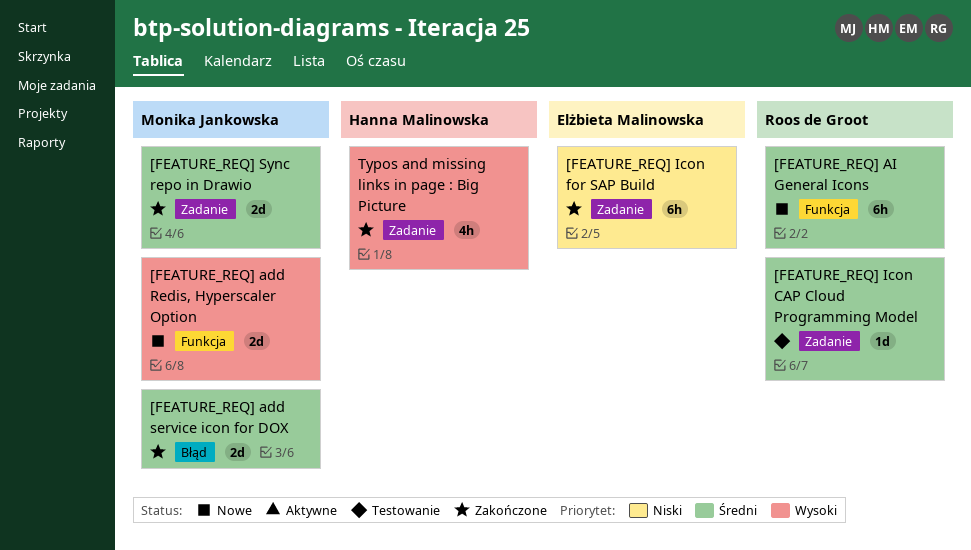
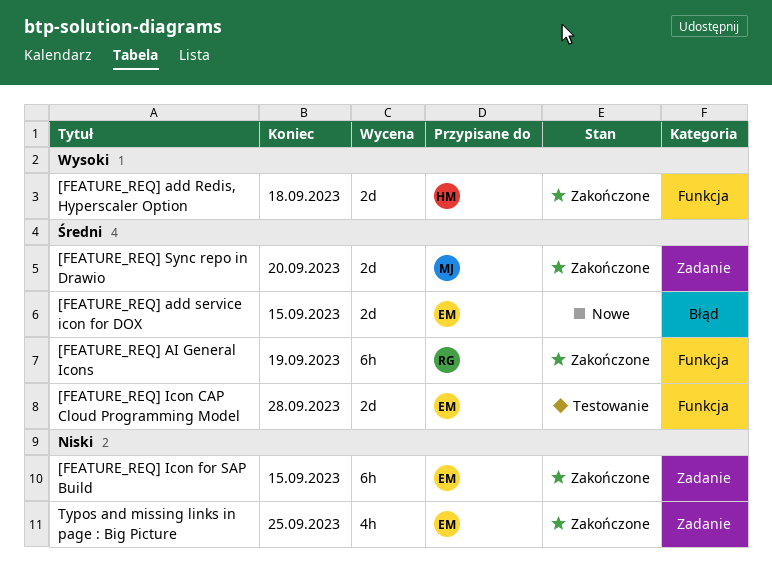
[FEATURE_REQ] add Redis, Hyperscaler Option, status: Nowe -> Zakończone
[FEATURE_REQ] add Redis, Hyperscaler Option, owner: Monika Jankowska -> Hanna Malinowska
[FEATURE_REQ] add service icon for DOX, status: Zakończone -> Nowe
[FEATURE_REQ] add service icon for DOX, owner: Monika Jankowska -> Elżbieta Malinowska
[FEATURE_REQ] AI General Icons, status: Nowe -> Zakończone
[FEATURE_REQ] Icon CAP Cloud Programming Model, owner: Roos de Groot -> Elżbieta Malinowska
[FEATURE_REQ] Icon CAP Cloud Programming Model, label: Zadanie -> Funkcja
[FEATURE_REQ] Icon CAP Cloud Programming Model, estimate: 1d -> 2d
Typos and missing links in page : Big Picture, owner: Hanna Malinowska -> Elżbieta Malinowska
Typos and missing links in page : Big Picture, priority: Wysoki -> Niski

